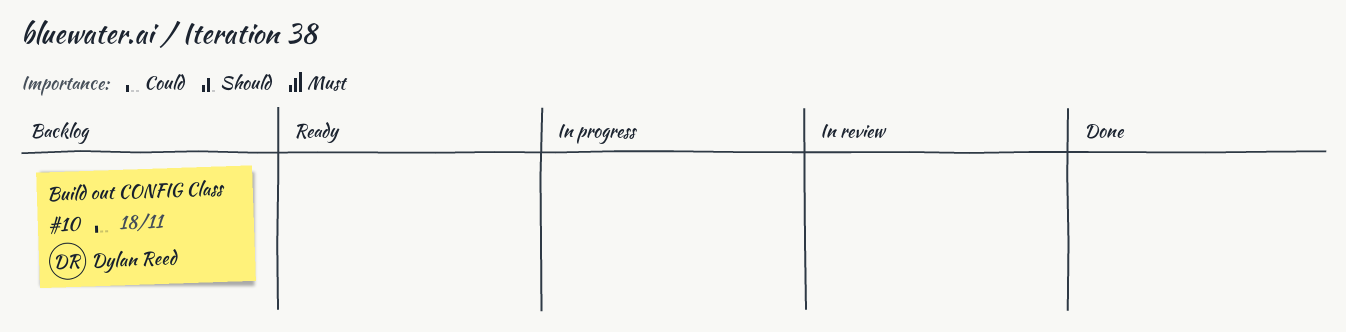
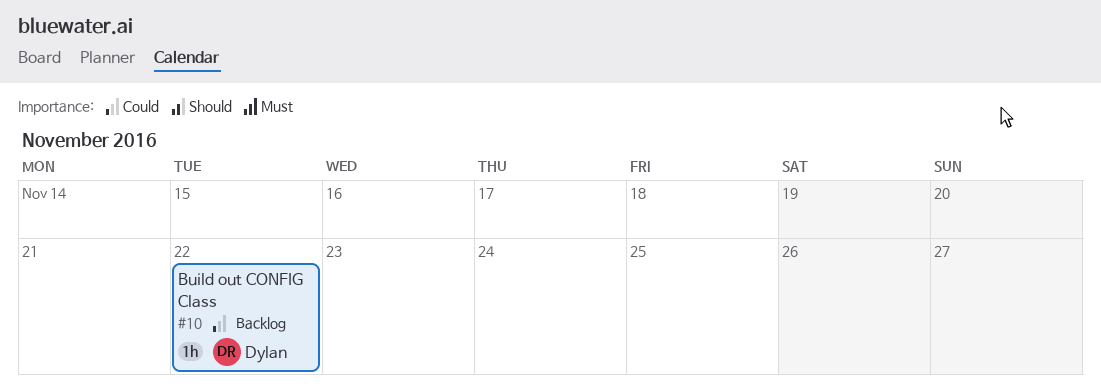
#10, due: Nov 18 -> Nov 22

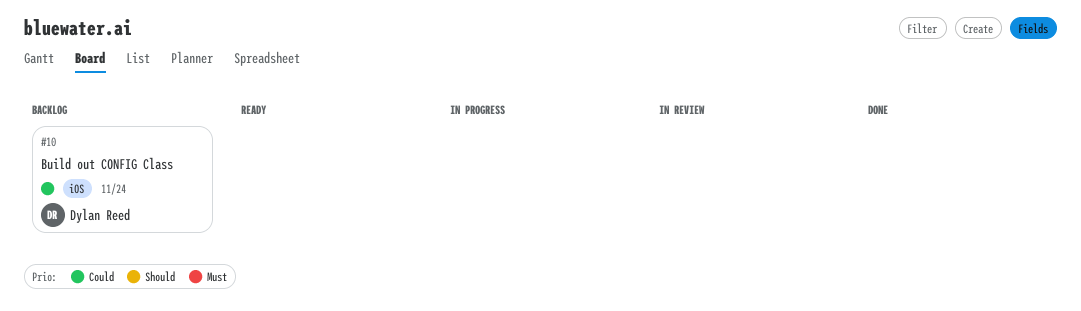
#10, due: Nov 22 -> Nov 24

